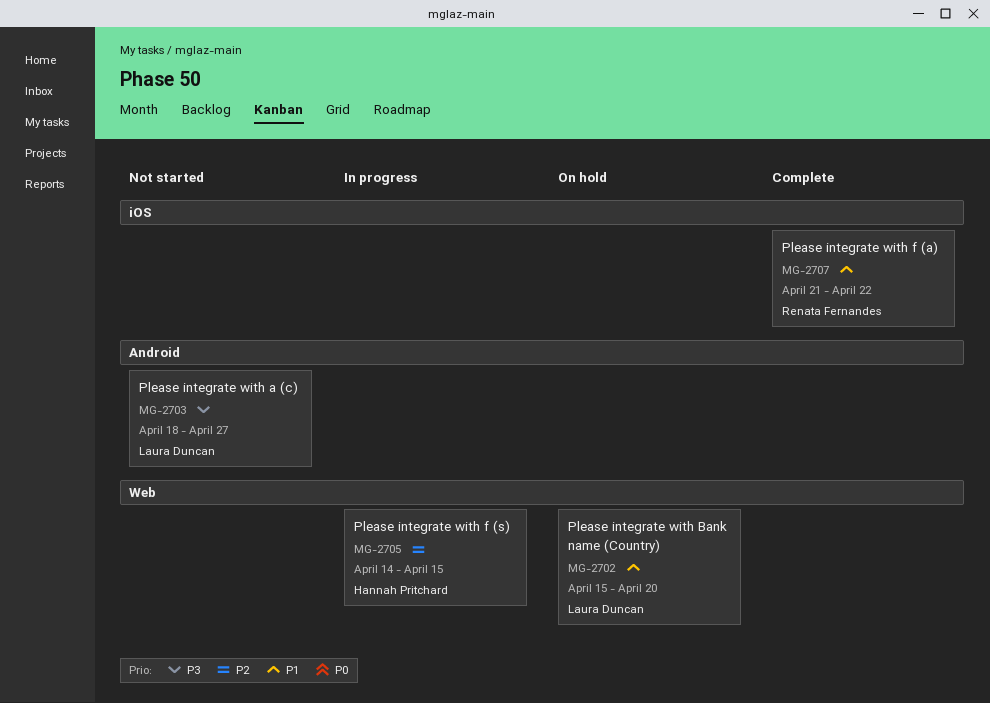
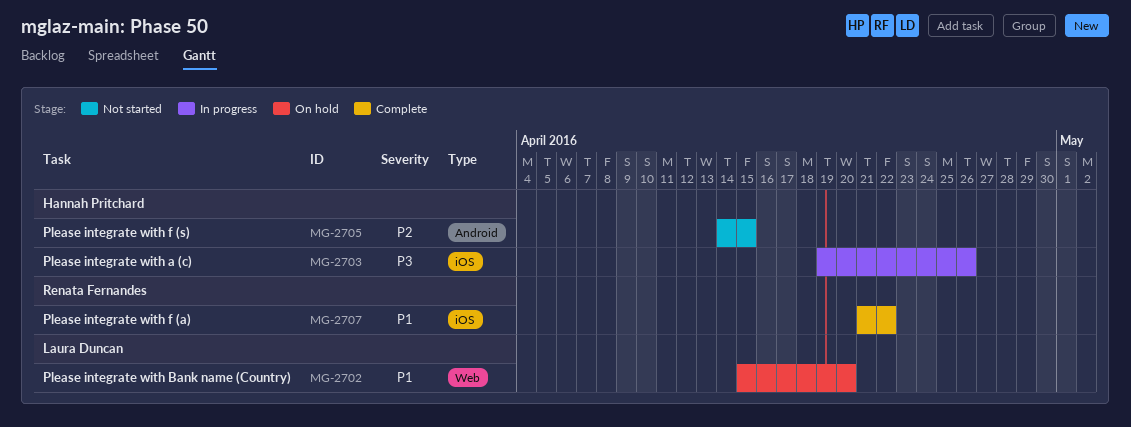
MG-2703, status: Not started -> In progress
MG-2703, owner: Laura Duncan -> Hannah Pritchard
MG-2703, label: Android -> iOS
MG-2703, start: Apr 18 -> Apr 19
MG-2703, due: Apr 27 -> Apr 26
MG-2705, status: In progress -> Not started
MG-2705, label: Web -> Android

